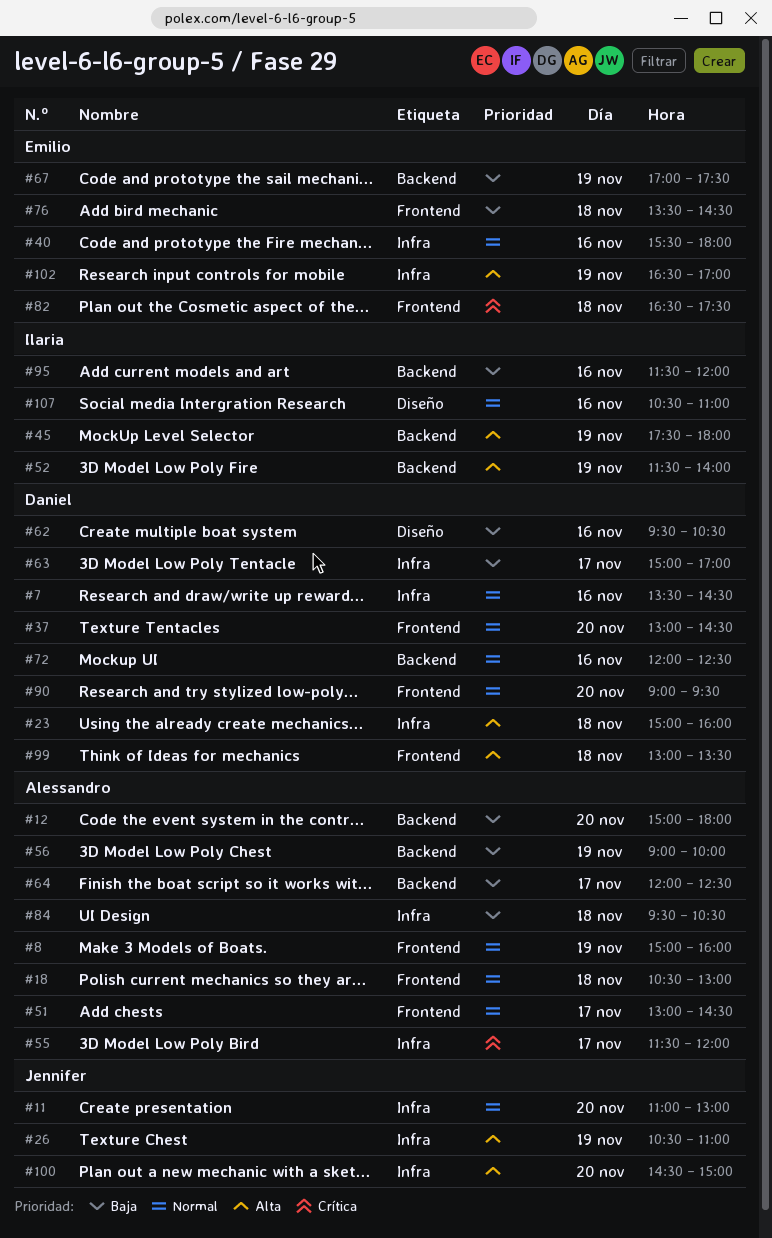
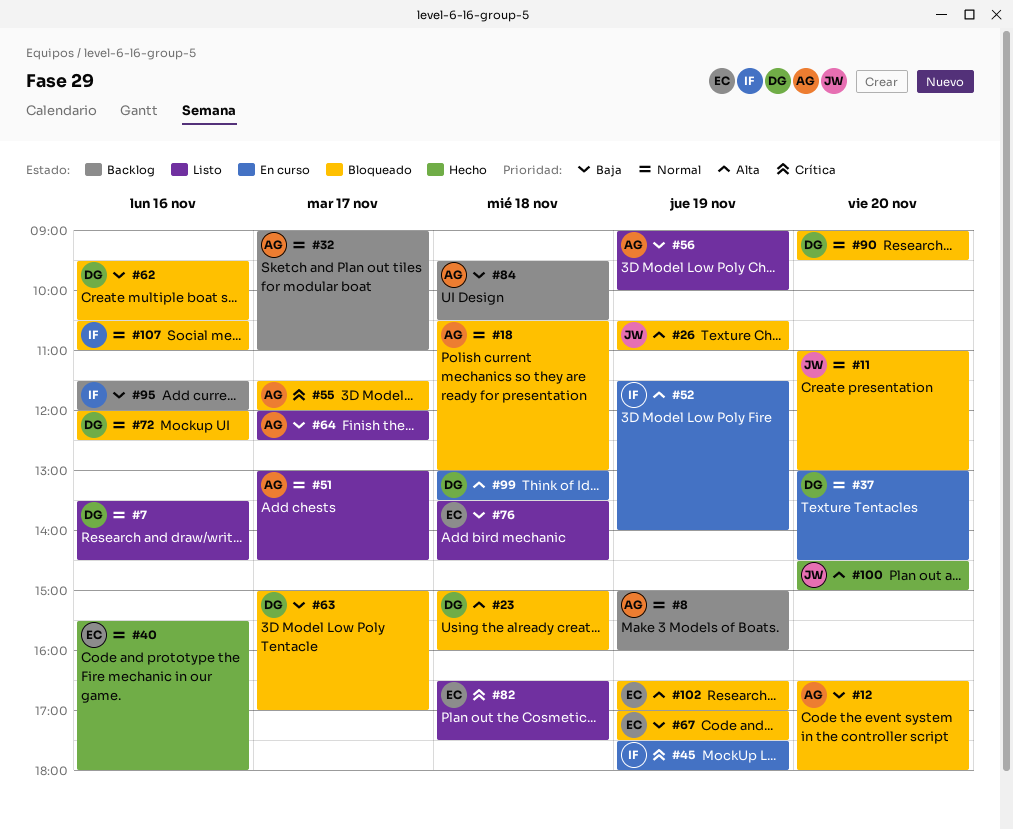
#12, begins: 15:00 -> 16:30
#32: none -> present
#45, priority: Alta -> Crítica

